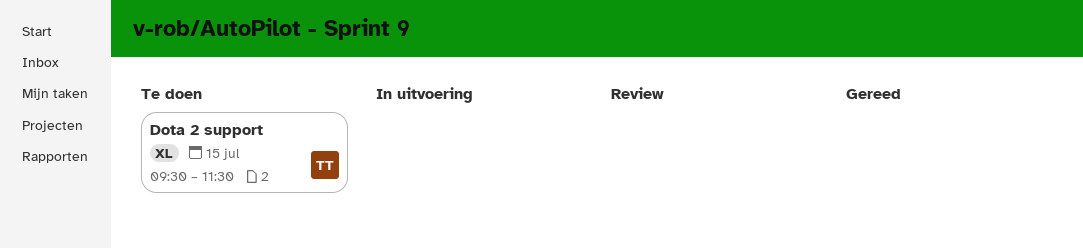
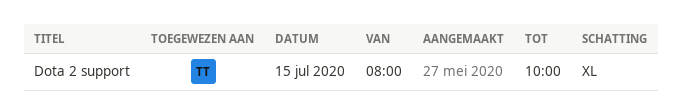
Dota 2 support, begins: 09:30 -> 08:00
Dota 2 support, ends: 11:30 -> 10:00

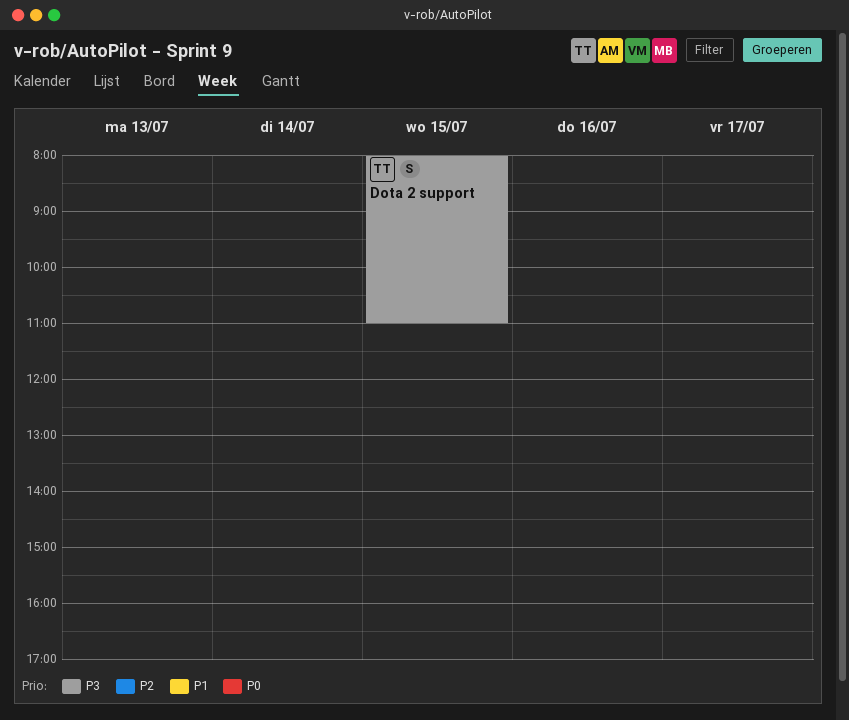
Dota 2 support, estimate: XL -> S
Dota 2 support, ends: 10:00 -> 11:00

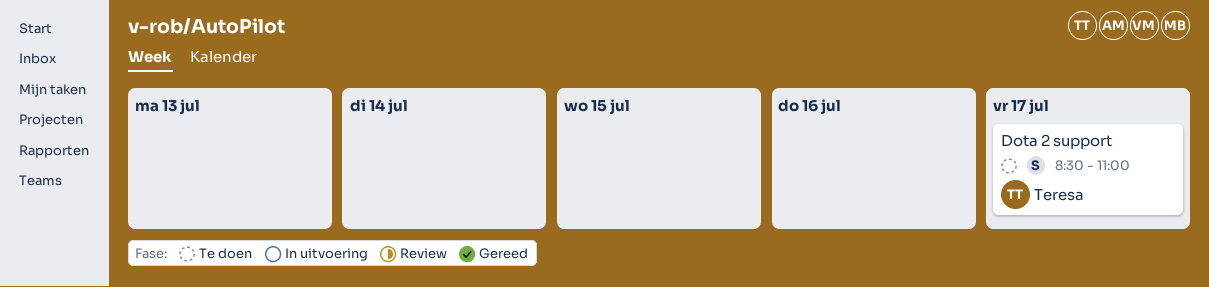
Dota 2 support, day: Jul 15 -> Jul 17
Dota 2 support, begins: 08:00 -> 08:30

